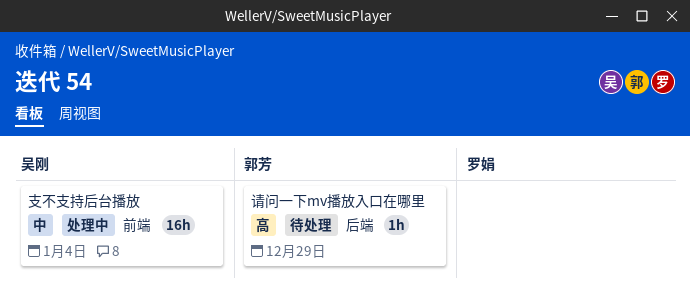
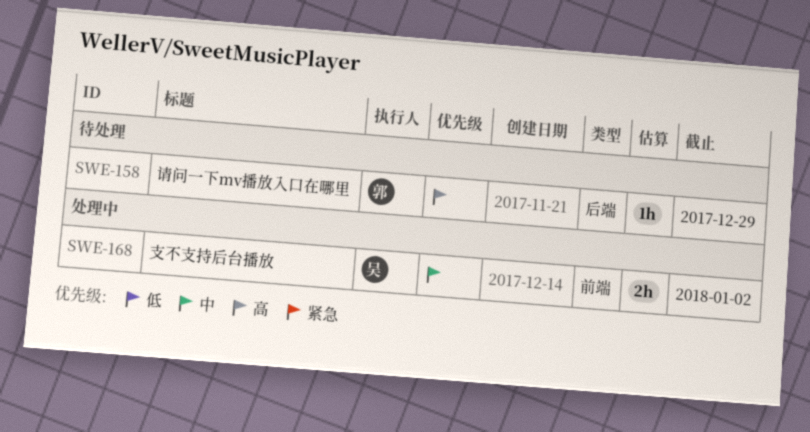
支不支持后台播放, estimate: 16h -> 2h
支不支持后台播放, due: Jan 4 -> Jan 2

